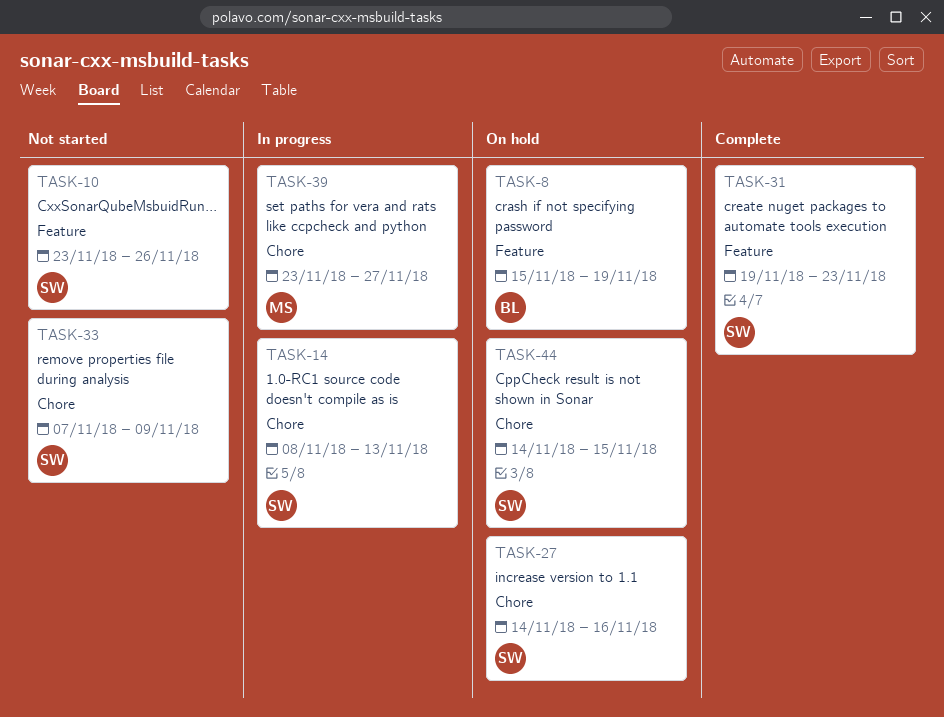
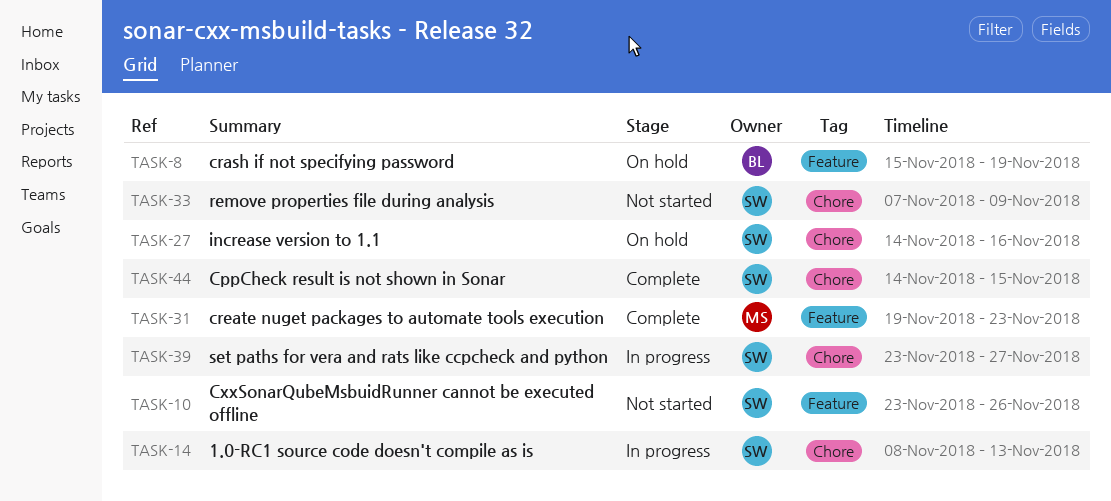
TASK-31, owner: SW -> MS
TASK-39, owner: MS -> SW
TASK-44, status: On hold -> Complete

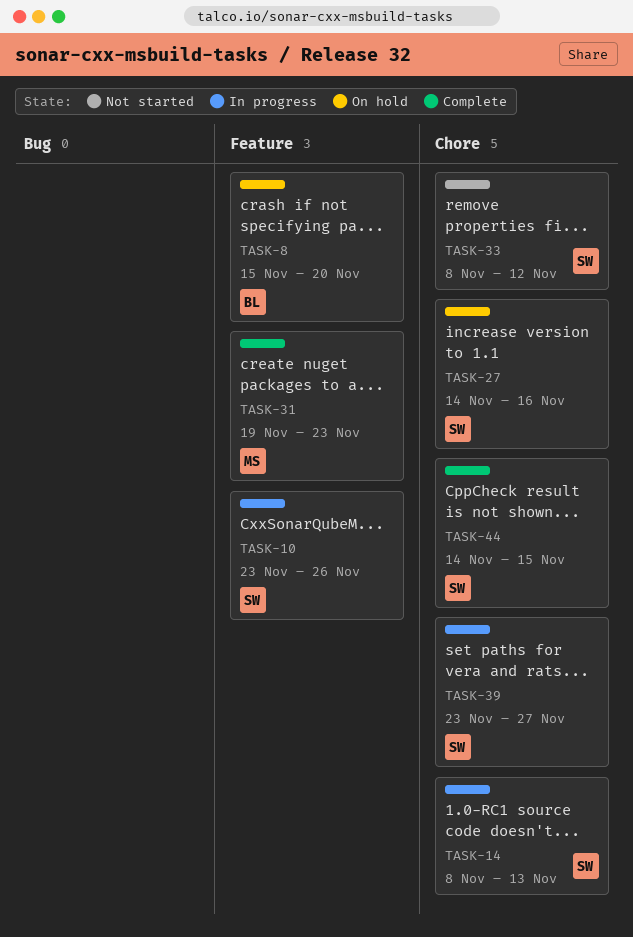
TASK-8, due: Nov 19 -> Nov 20
TASK-10, status: Not started -> In progress
TASK-33, start: Nov 7 -> Nov 8
TASK-33, due: Nov 9 -> Nov 12

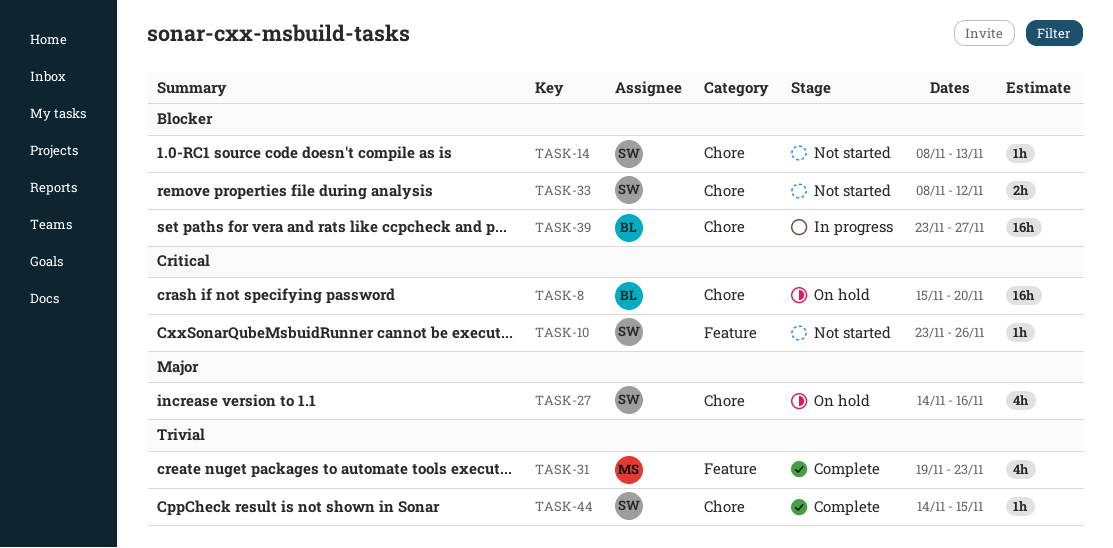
TASK-8, label: Feature -> Chore
TASK-10, status: In progress -> Not started
TASK-14, status: In progress -> Not started
TASK-39, owner: SW -> BL

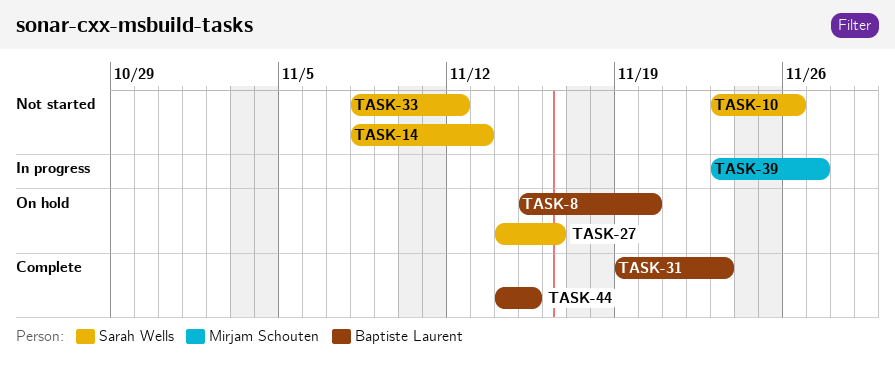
TASK-31, owner: Mirjam Schouten -> Baptiste Laurent
TASK-39, owner: Baptiste Laurent -> Mirjam Schouten
TASK-44, owner: Sarah Wells -> Baptiste Laurent

